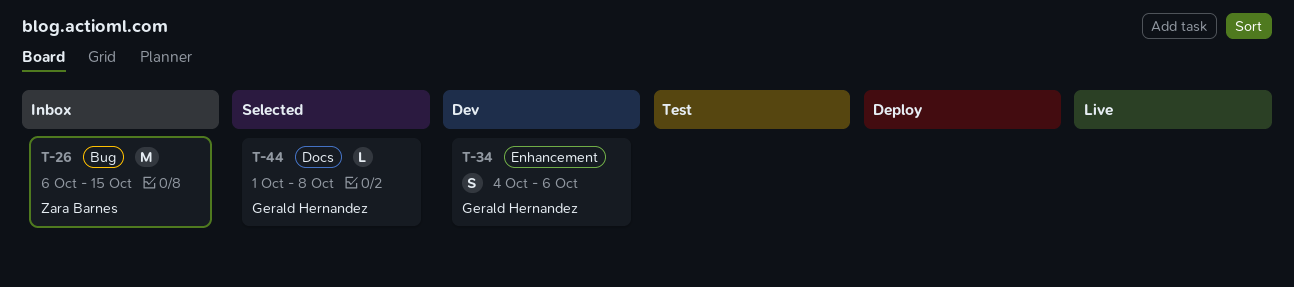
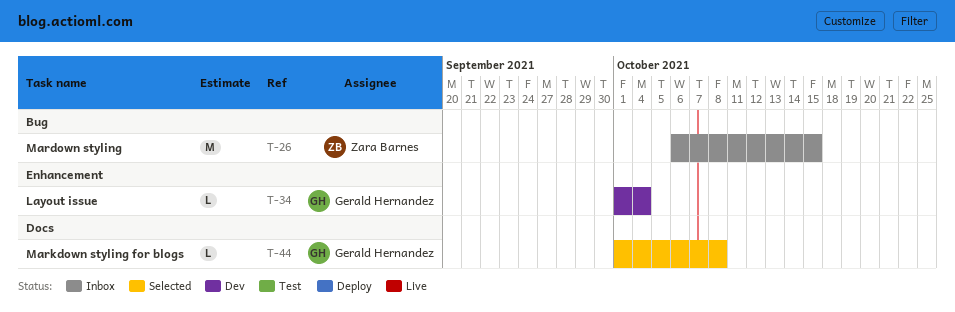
T-34, estimate: S -> L
T-34, start: Oct 4 -> Oct 1
T-34, due: Oct 6 -> Oct 4

